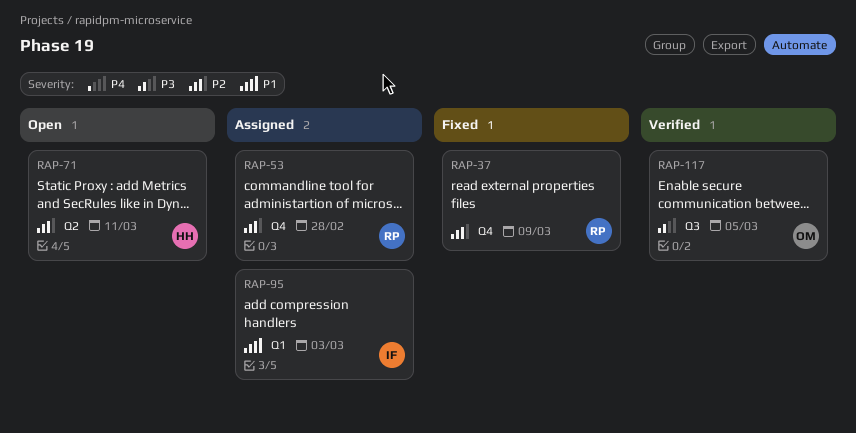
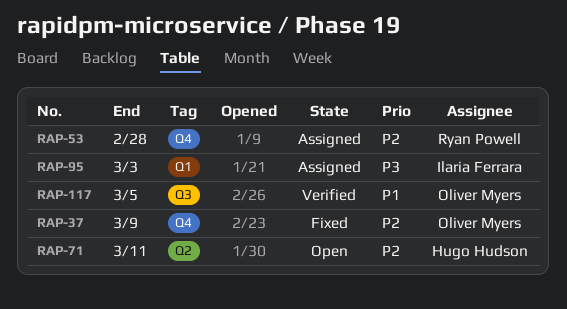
RAP-37, owner: Ryan Powell -> Oliver Myers
RAP-95, priority: P1 -> P3
RAP-117, priority: P3 -> P1

